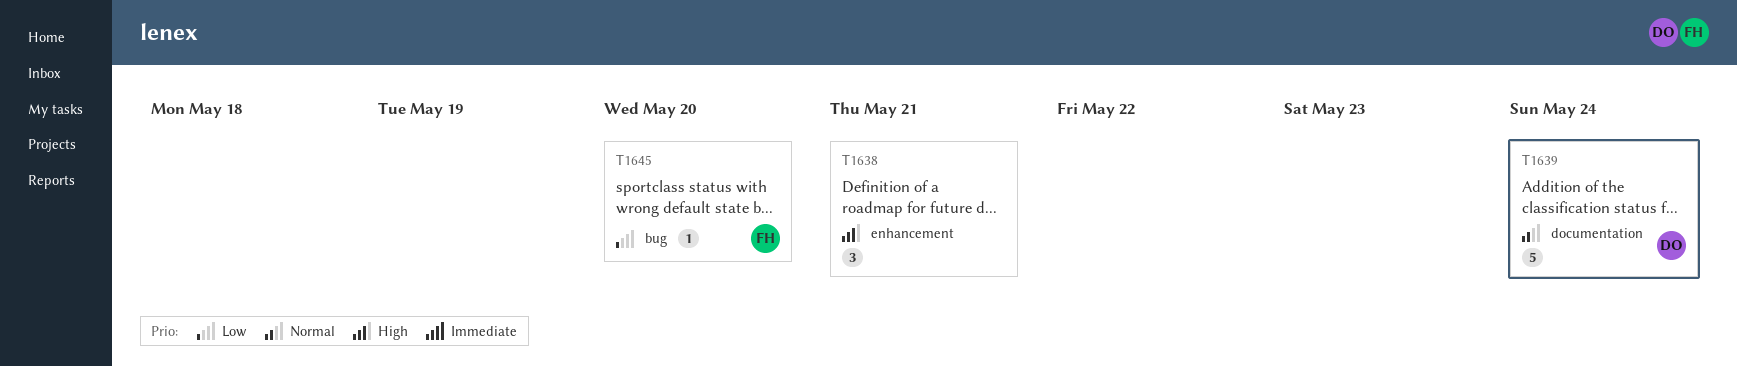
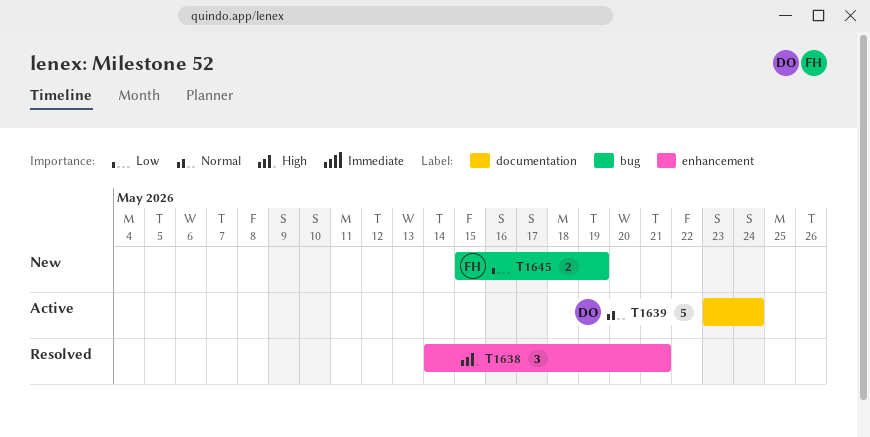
T1645, estimate: 1 -> 2
T1645, due: May 20 -> May 19

